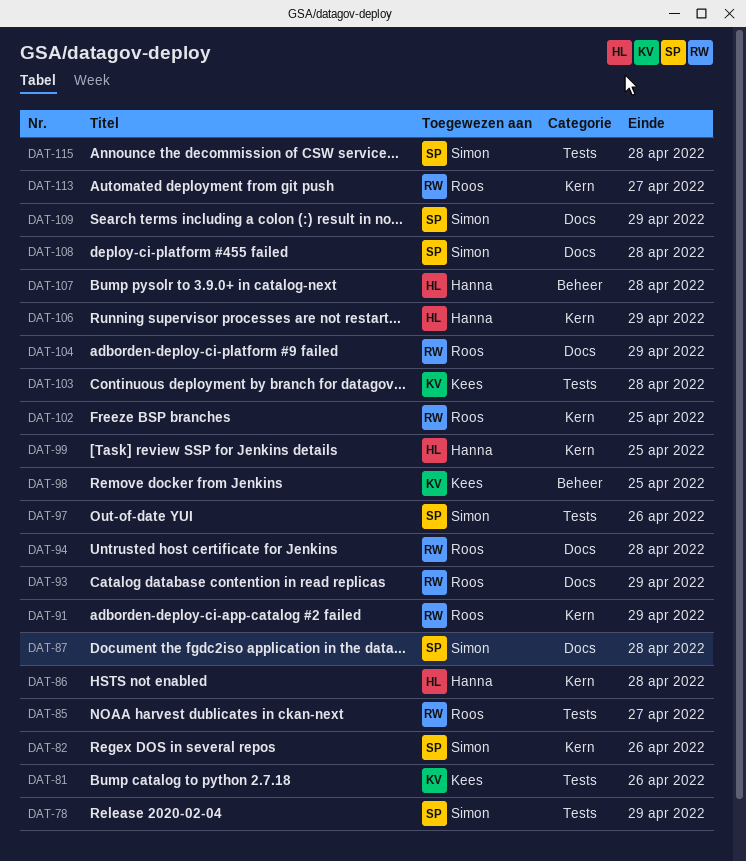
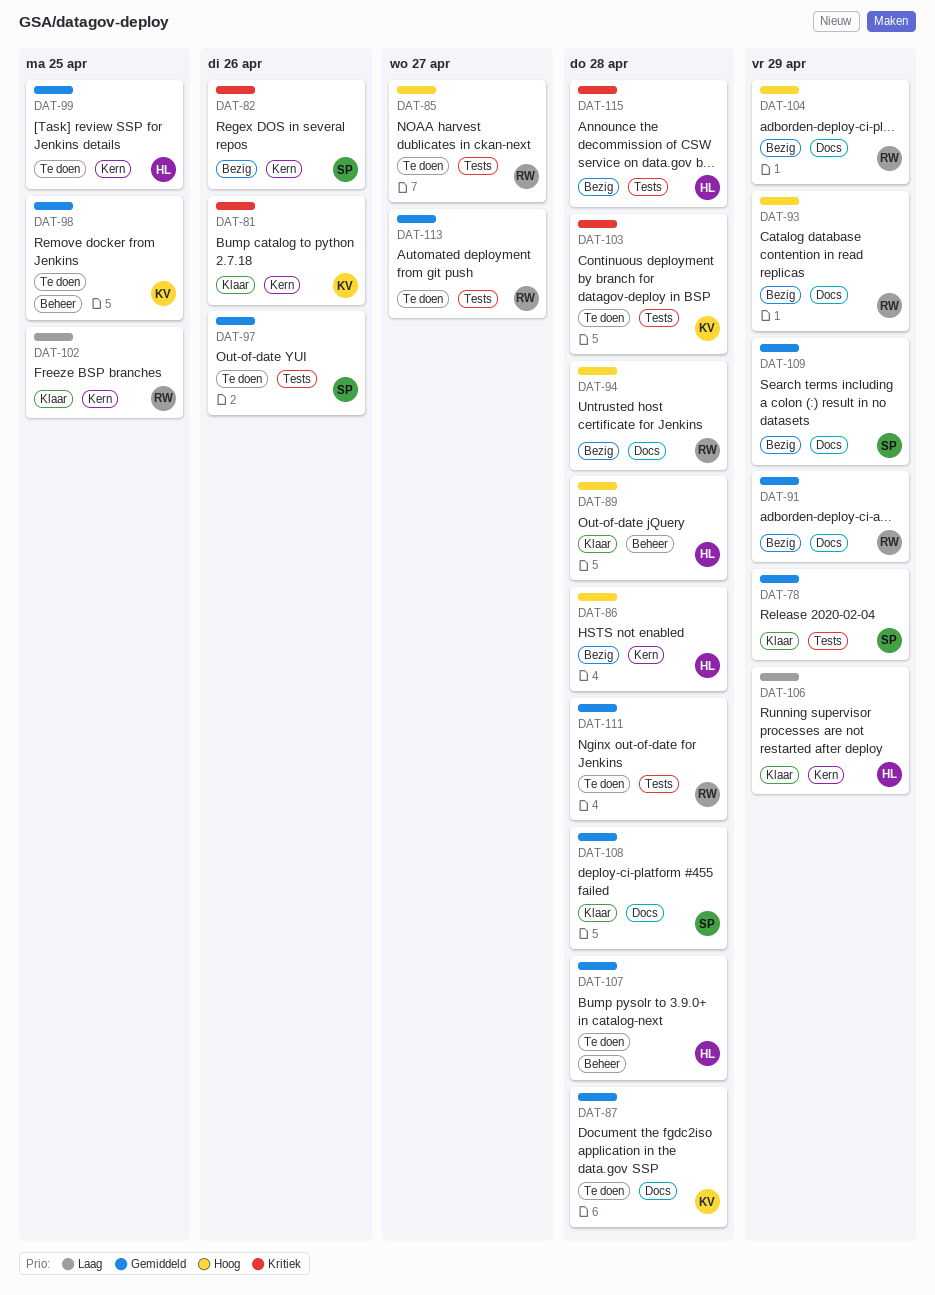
DAT-81, label: Tests -> Kern
DAT-87, owner: Simon -> Kees
DAT-89: none -> present
DAT-91, label: Kern -> Docs
DAT-111: none -> present
DAT-113, label: Kern -> Tests
DAT-115, owner: Simon -> Hanna

